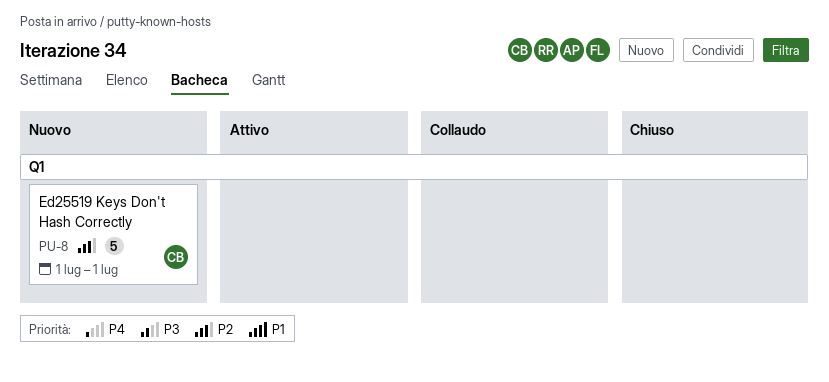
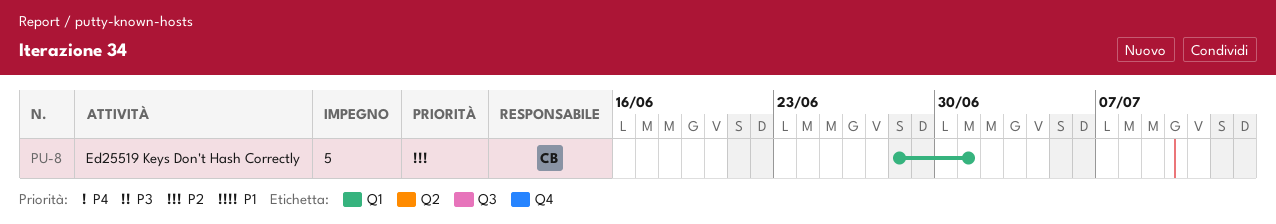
PU-8, start: Jul 1 -> Jun 28

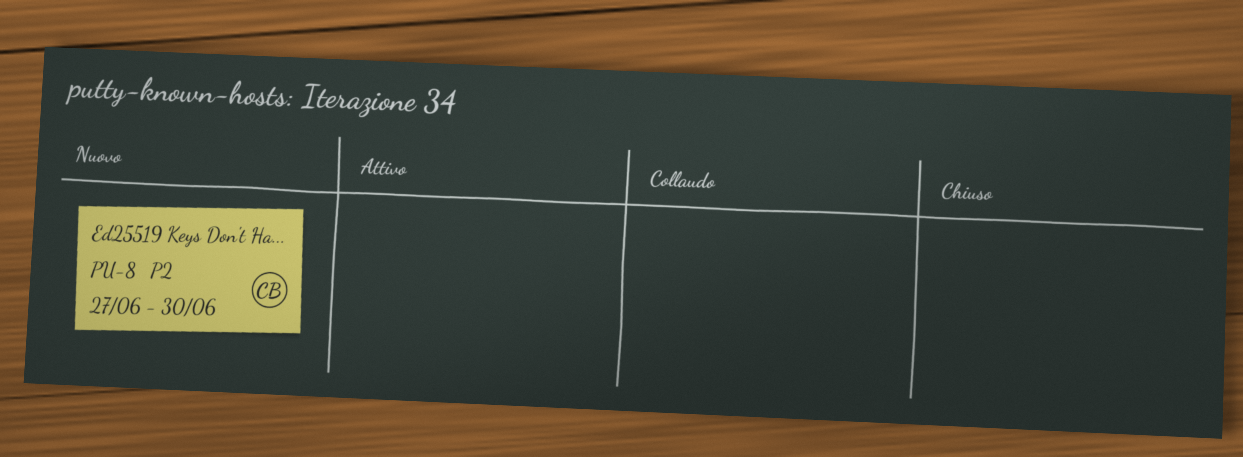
PU-8, start: Jun 28 -> Jun 27
PU-8, due: Jul 1 -> Jun 30

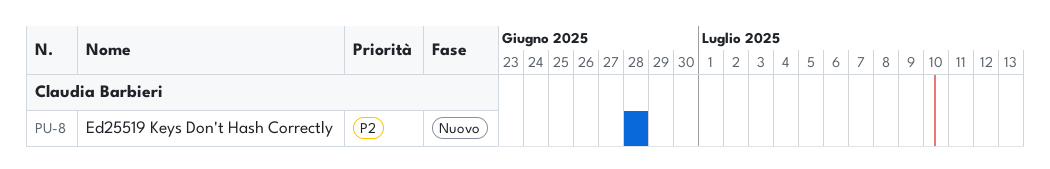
PU-8, start: Jun 27 -> Jun 28
PU-8, due: Jun 30 -> Jun 28

